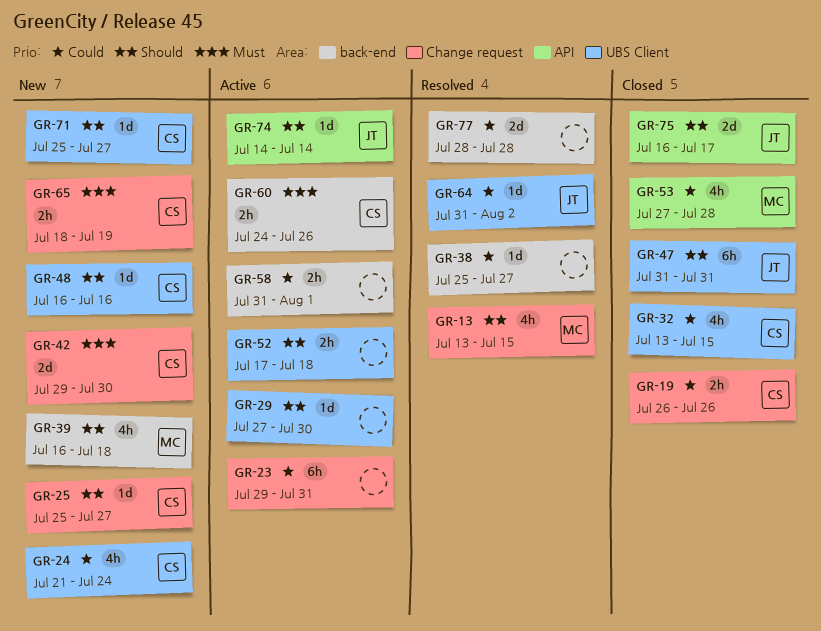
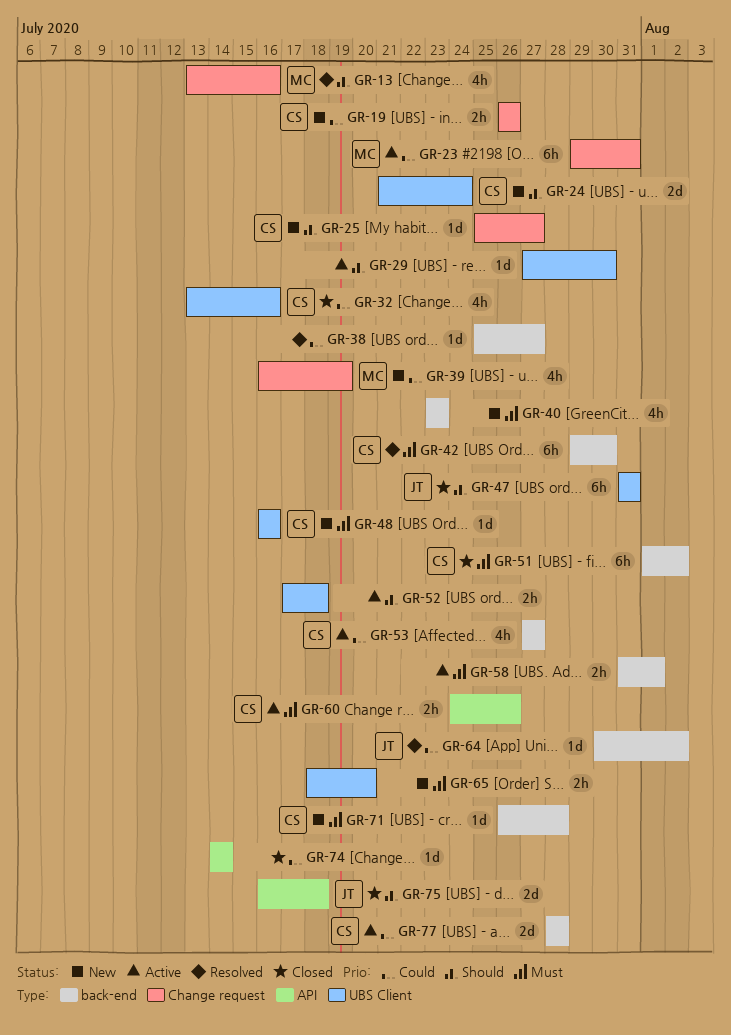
GR-13, due: Jul 15 -> Jul 16
GR-19, status: Closed -> New
GR-23, owner: none -> MC
GR-24, priority: Could -> Should
GR-24, estimate: 4h -> 2d
GR-32, due: Jul 15 -> Jul 16
GR-39, priority: Should -> Could
GR-39, label: back-end -> Change request
GR-39, due: Jul 18 -> Jul 19
GR-40: none -> present
GR-42, status: New -> Resolved
GR-42, label: Change request -> back-end
GR-42, estimate: 2d -> 6h
GR-48, priority: Should -> Must
GR-51: none -> present
GR-53, status: Closed -> Active
GR-53, owner: MC -> CS
GR-53, label: API -> back-end
GR-53, due: Jul 28 -> Jul 27
GR-58, priority: Could -> Must
GR-60, label: back-end -> API
GR-64, label: UBS Client -> back-end
GR-64, start: Jul 31 -> Jul 30
GR-65, owner: CS -> none
GR-65, label: Change request -> UBS Client
GR-65, due: Jul 19 -> Jul 20
GR-71, priority: Should -> Must
GR-71, label: UBS Client -> back-end
GR-71, start: Jul 25 -> Jul 26
GR-71, due: Jul 27 -> Jul 28
GR-74, status: Active -> Closed
GR-74, owner: JT -> none
GR-74, priority: Should -> Could
GR-75, due: Jul 17 -> Jul 18
GR-77, status: Resolved -> Active
GR-77, owner: none -> CS

